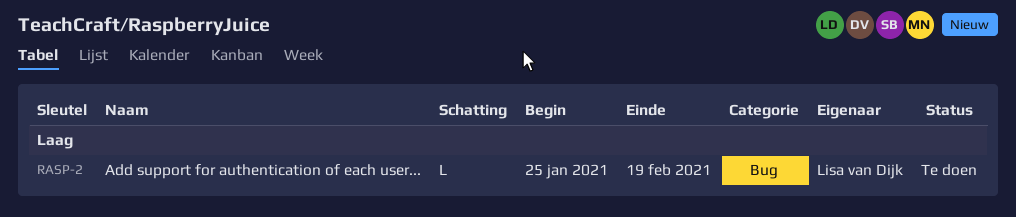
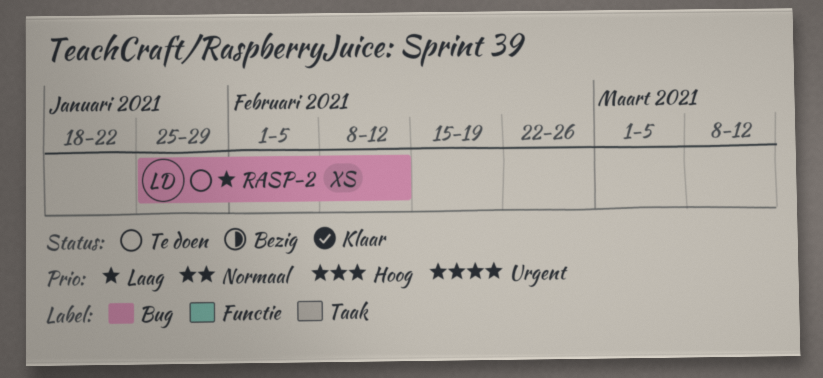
RASP-2, estimate: L -> XS
RASP-2, due: Feb 19 -> Feb 12

